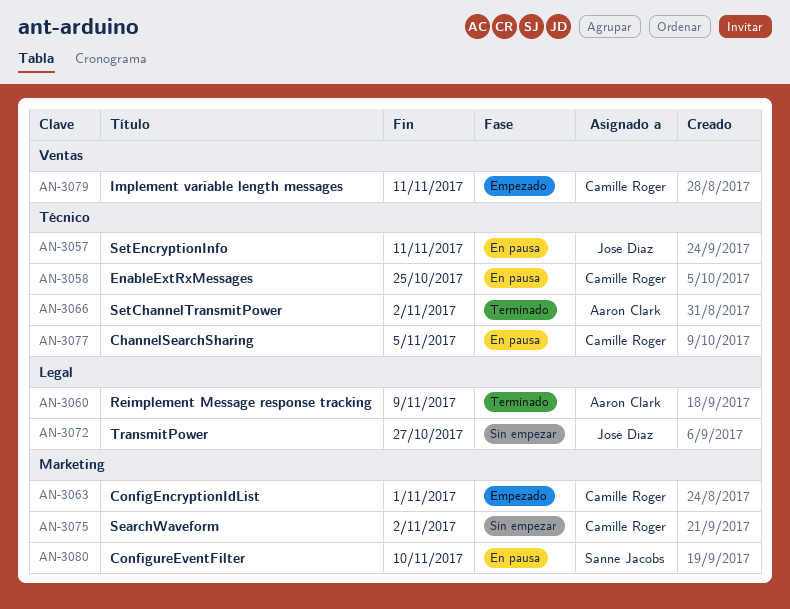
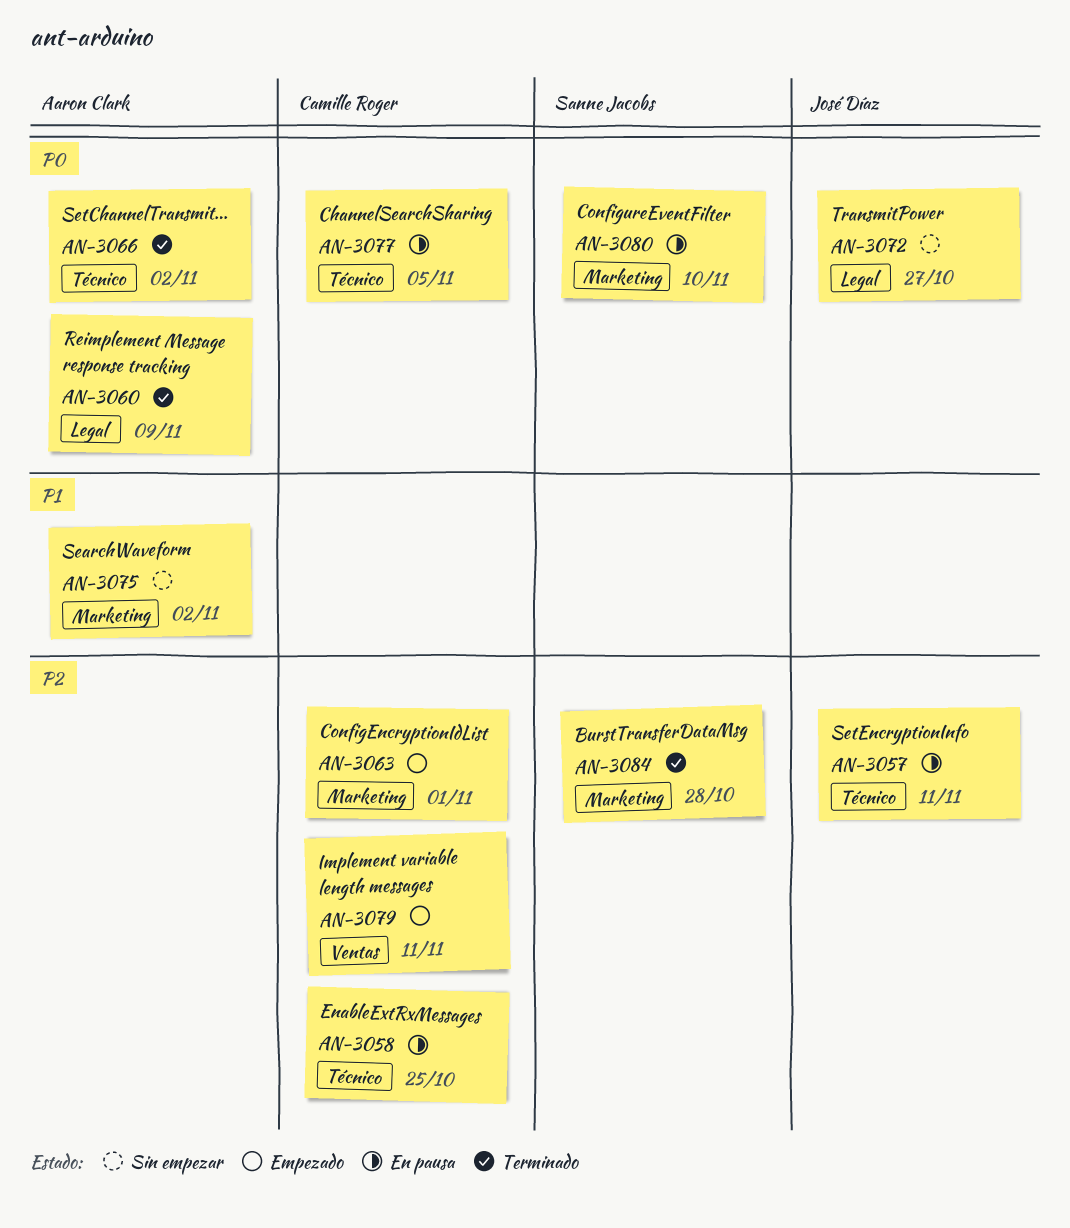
AN-3075, owner: Camille Roger -> Aaron Clark
AN-3084: none -> present

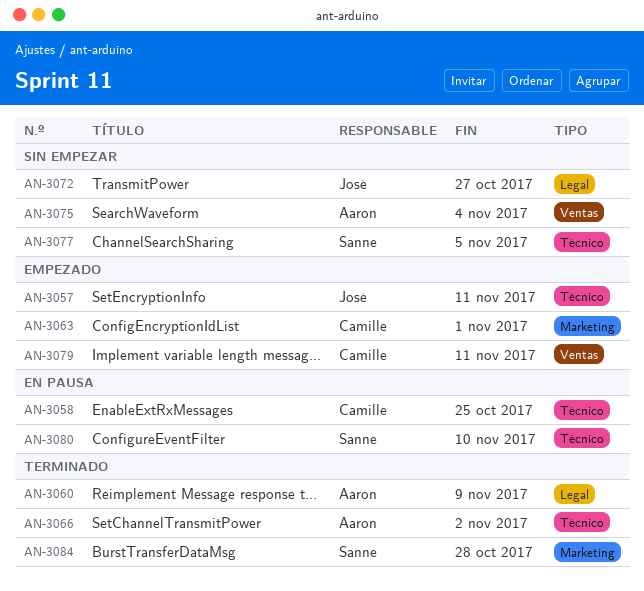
AN-3057, status: En pausa -> Empezado
AN-3075, label: Marketing -> Ventas
AN-3075, due: Nov 2 -> Nov 4
AN-3077, status: En pausa -> Sin empezar
AN-3077, owner: Camille Roger -> Sanne Jacobs
AN-3080, label: Marketing -> Técnico

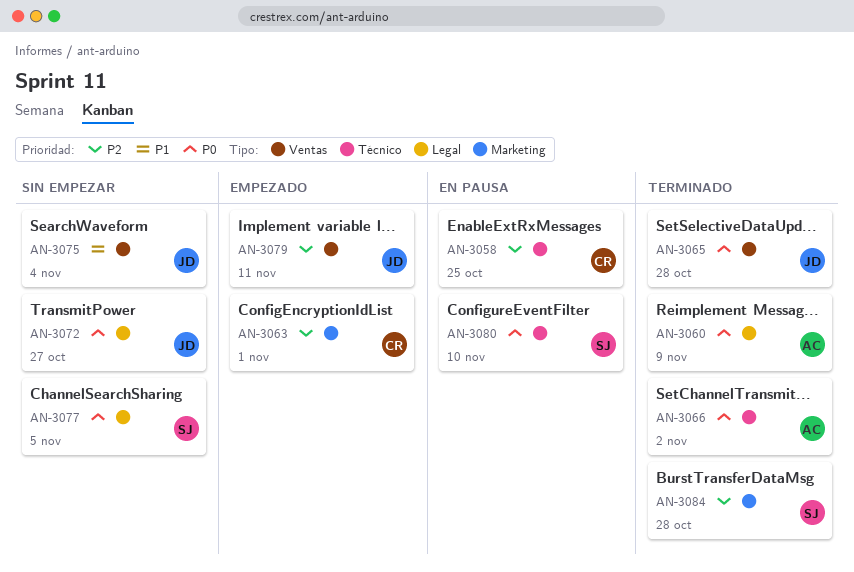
AN-3057: present -> none
AN-3065: none -> present
AN-3075, owner: Aaron -> José
AN-3077, label: Técnico -> Legal
AN-3079, owner: Camille -> José

